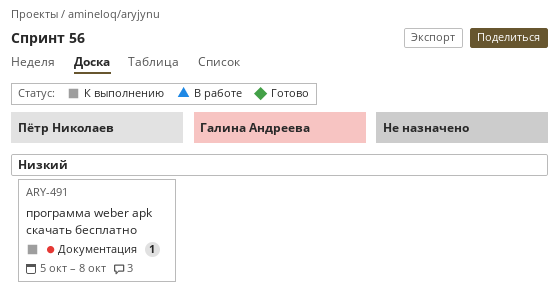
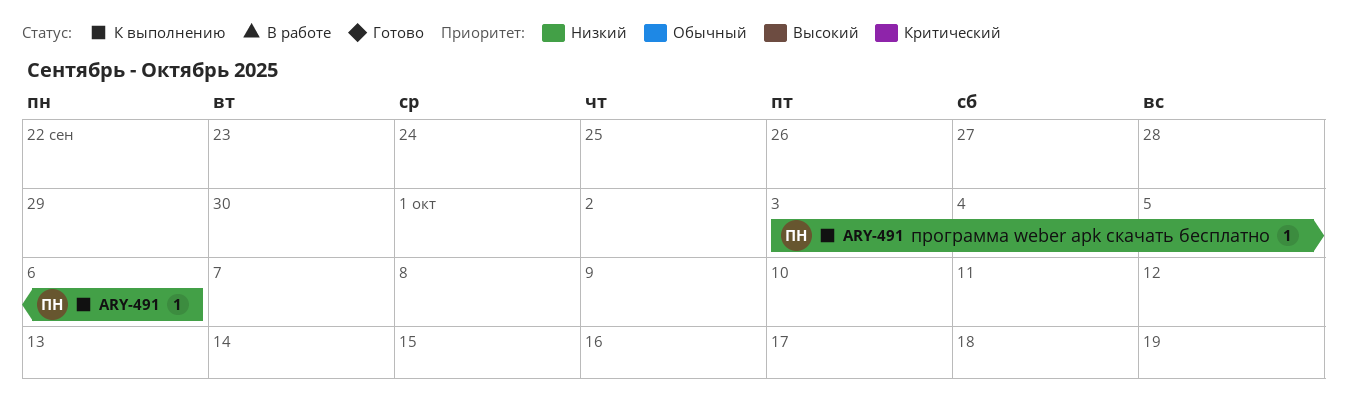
ARY-491, start: Oct 5 -> Oct 3
ARY-491, due: Oct 8 -> Oct 6

